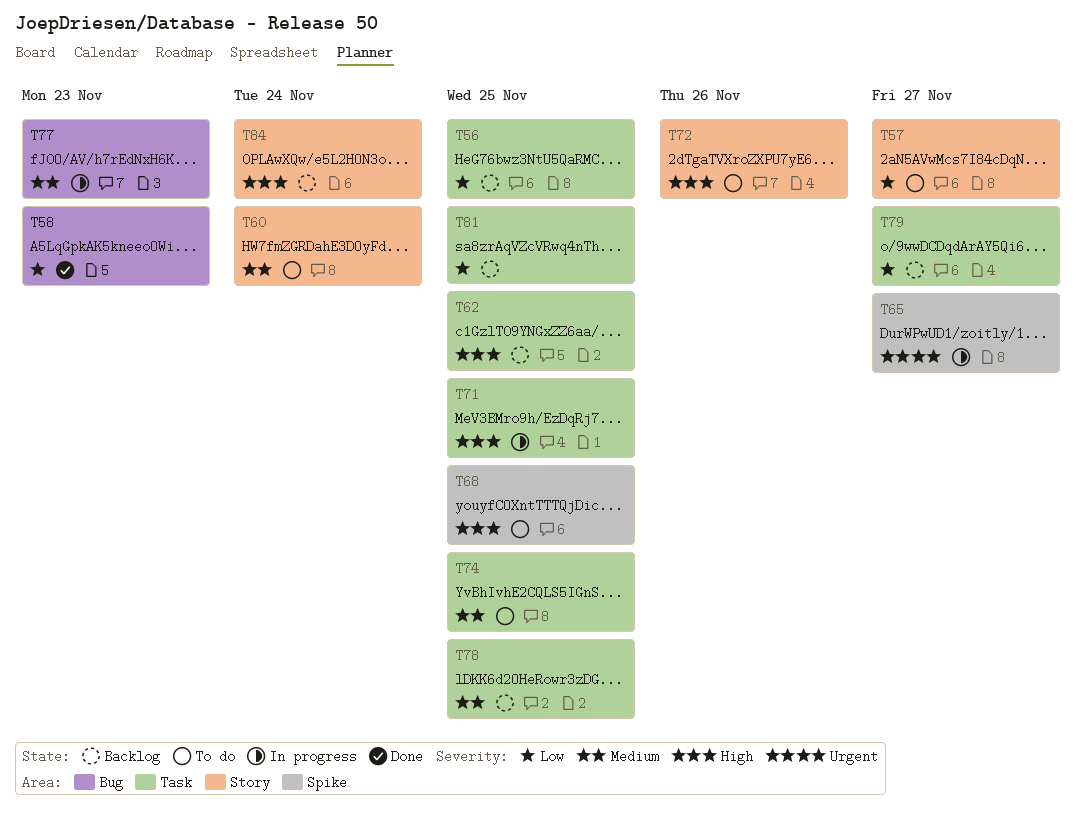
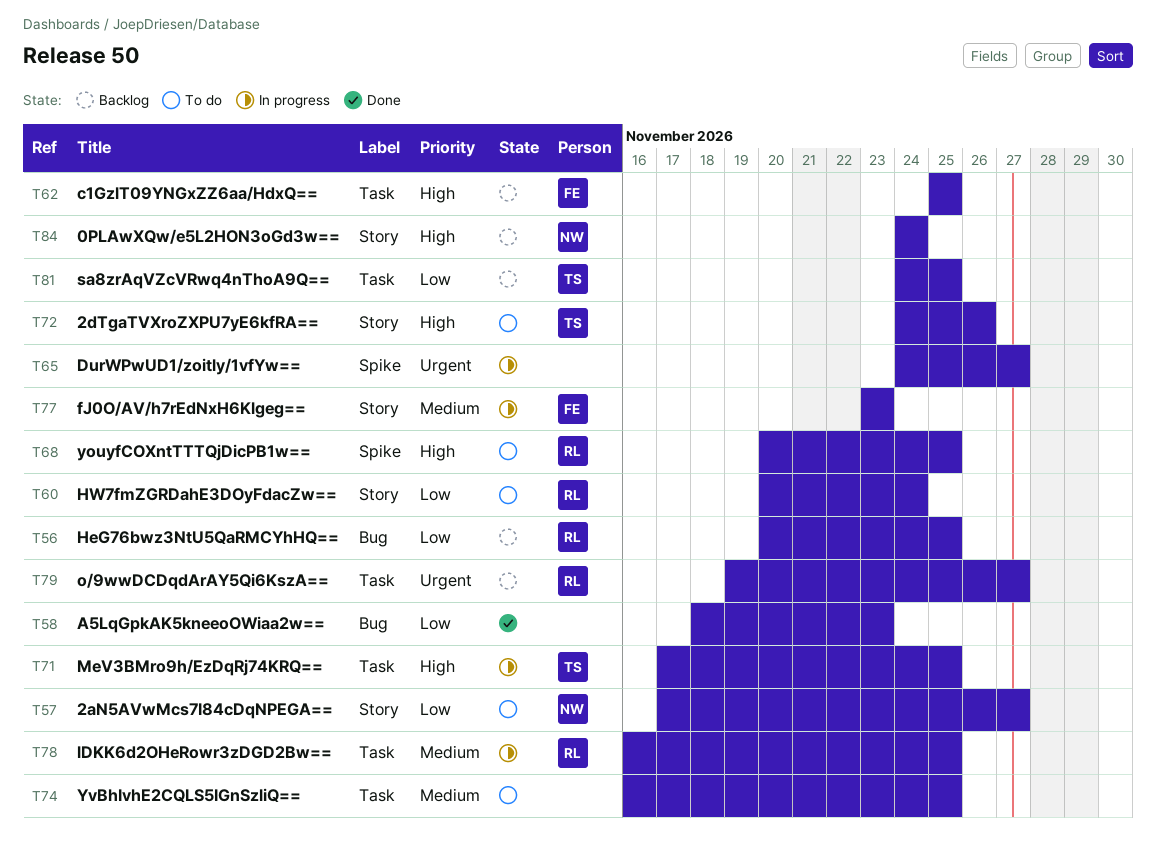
T56, label: Task -> Bug
T60, priority: Medium -> Low
T77, label: Bug -> Story
T78, status: Backlog -> In progress
T79, priority: Low -> Urgent

